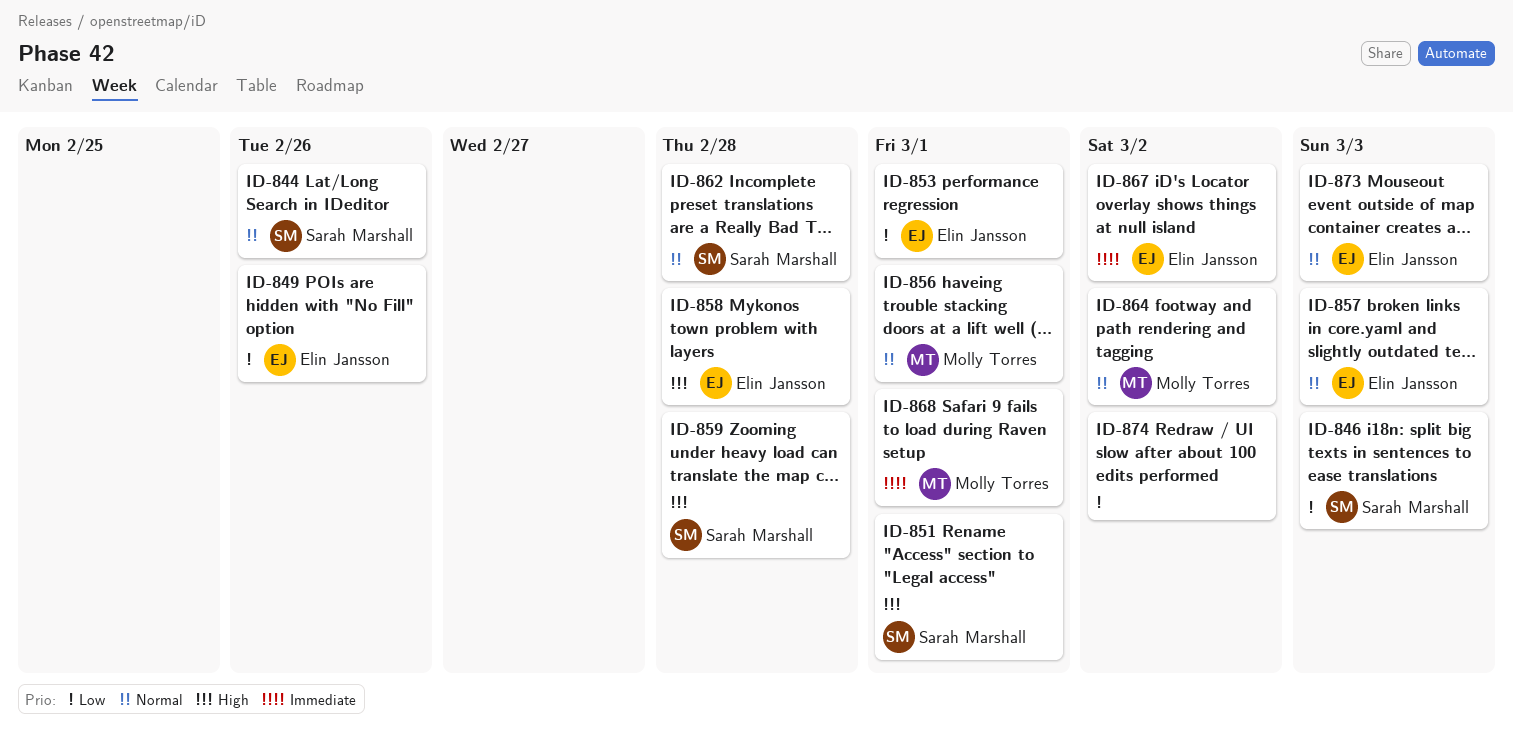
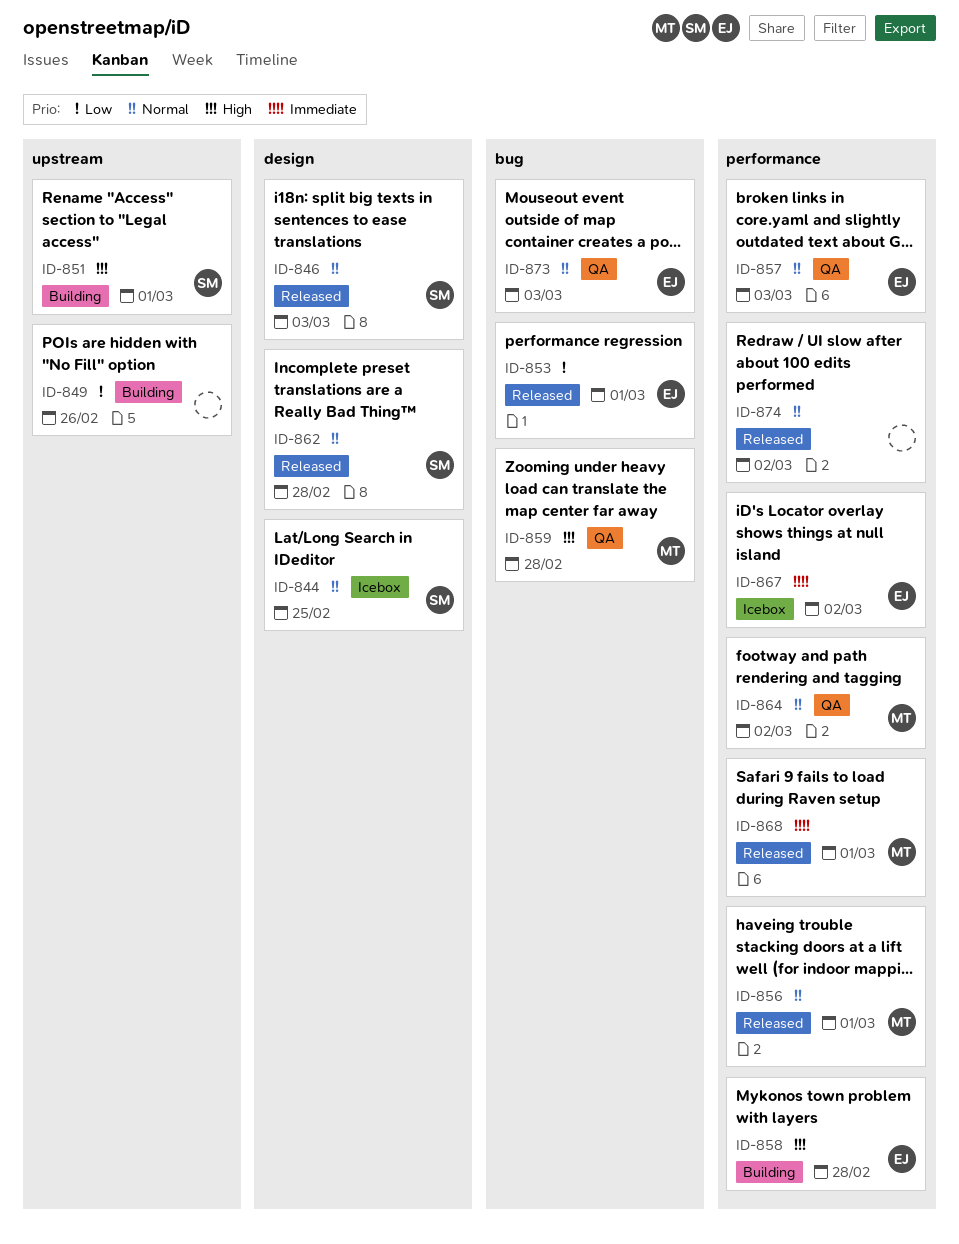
ID-844, due: Feb 26 -> Feb 25
ID-846, priority: Low -> Normal
ID-849, owner: Elin Jansson -> none
ID-859, owner: Sarah Marshall -> Molly Torres
ID-874, priority: Low -> Normal

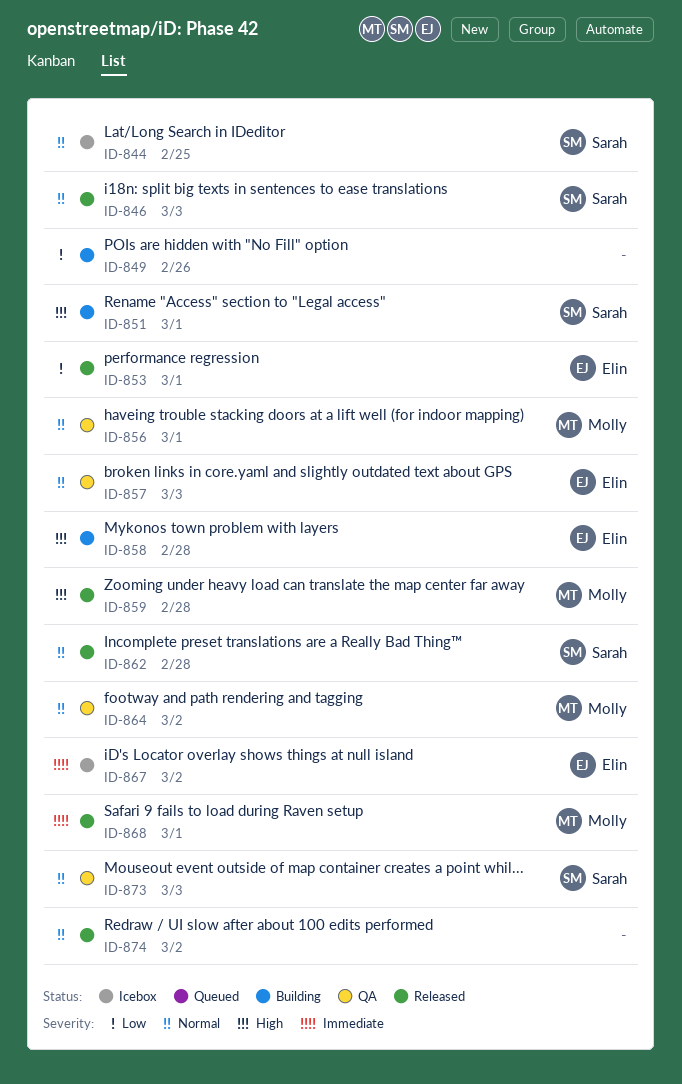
ID-856, status: Released -> QA
ID-859, status: QA -> Released
ID-873, owner: Elin -> Sarah

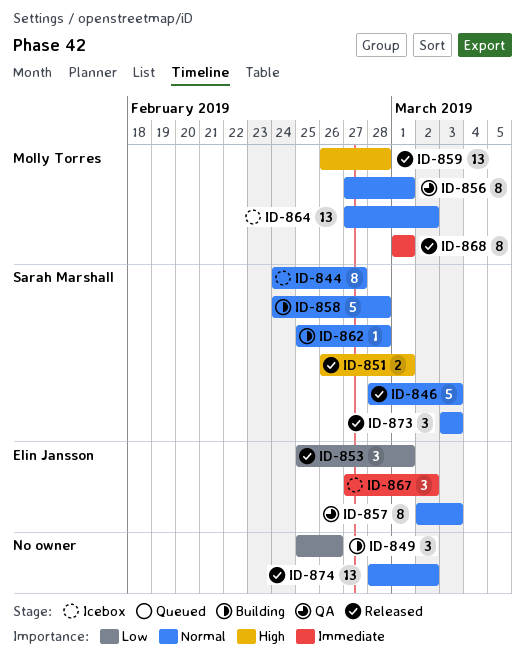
ID-844, due: Feb 25 -> Feb 27
ID-851, status: Building -> Released
ID-858, owner: Elin Jansson -> Sarah Marshall
ID-858, priority: High -> Normal
ID-862, status: Released -> Building
ID-864, status: QA -> Icebox
ID-873, status: QA -> Released

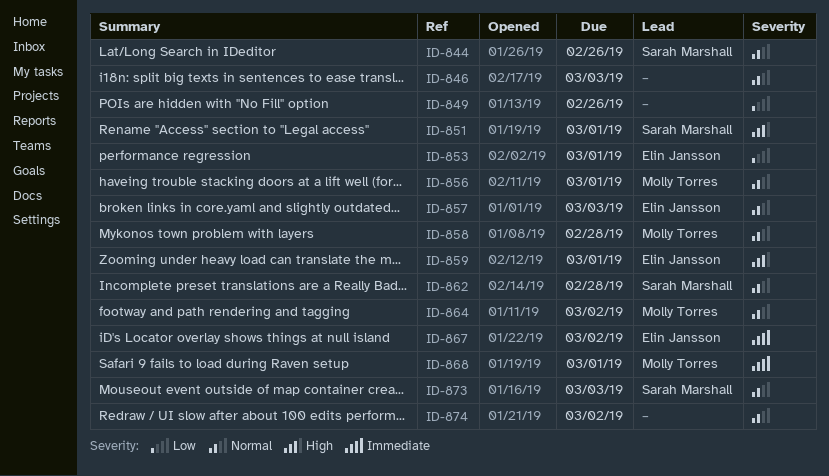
ID-844, due: Feb 27 -> Feb 26
ID-846, owner: Sarah Marshall -> none
ID-858, owner: Sarah Marshall -> Molly Torres
ID-859, owner: Molly Torres -> Elin Jansson
ID-859, due: Feb 28 -> Mar 1

